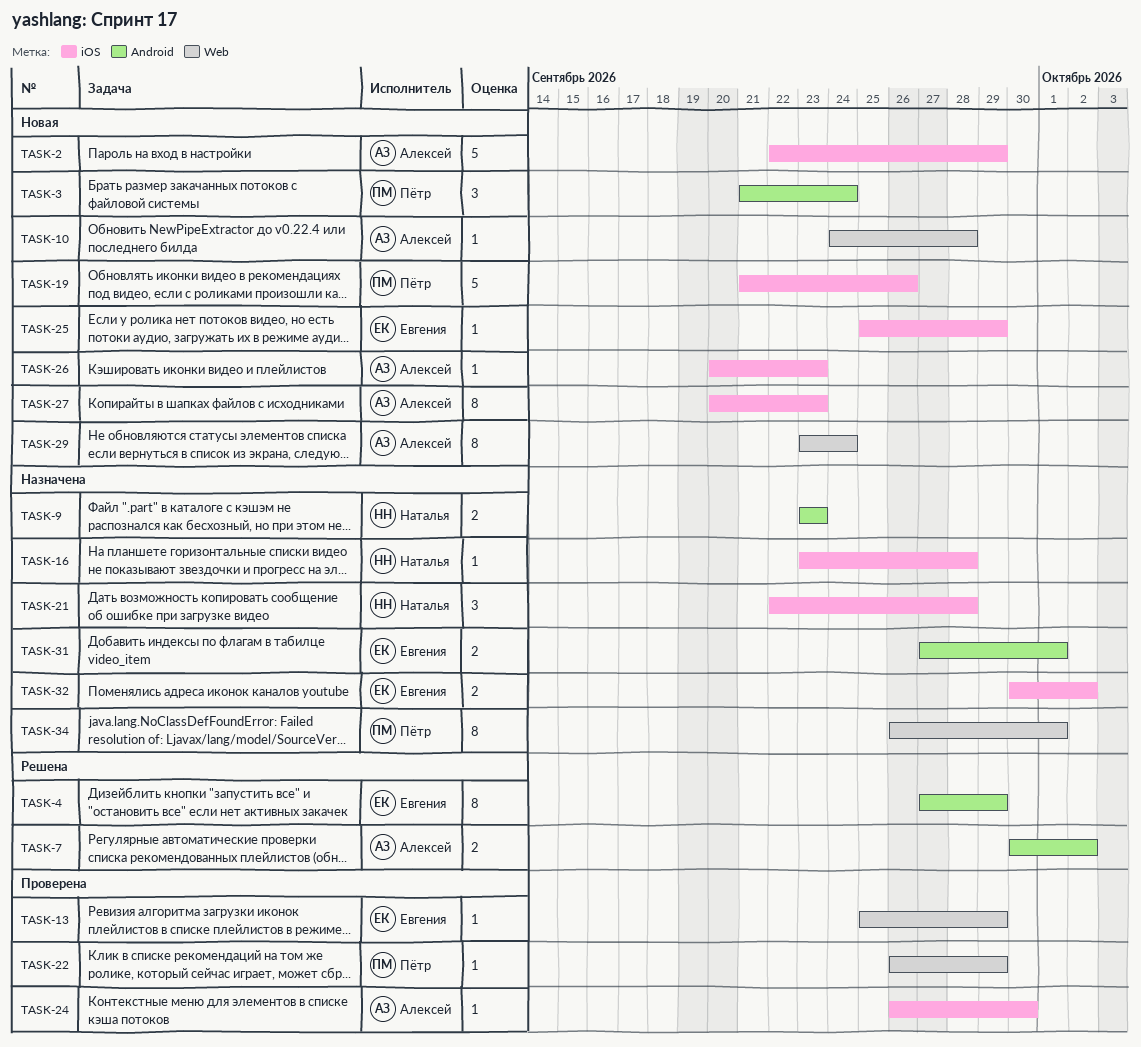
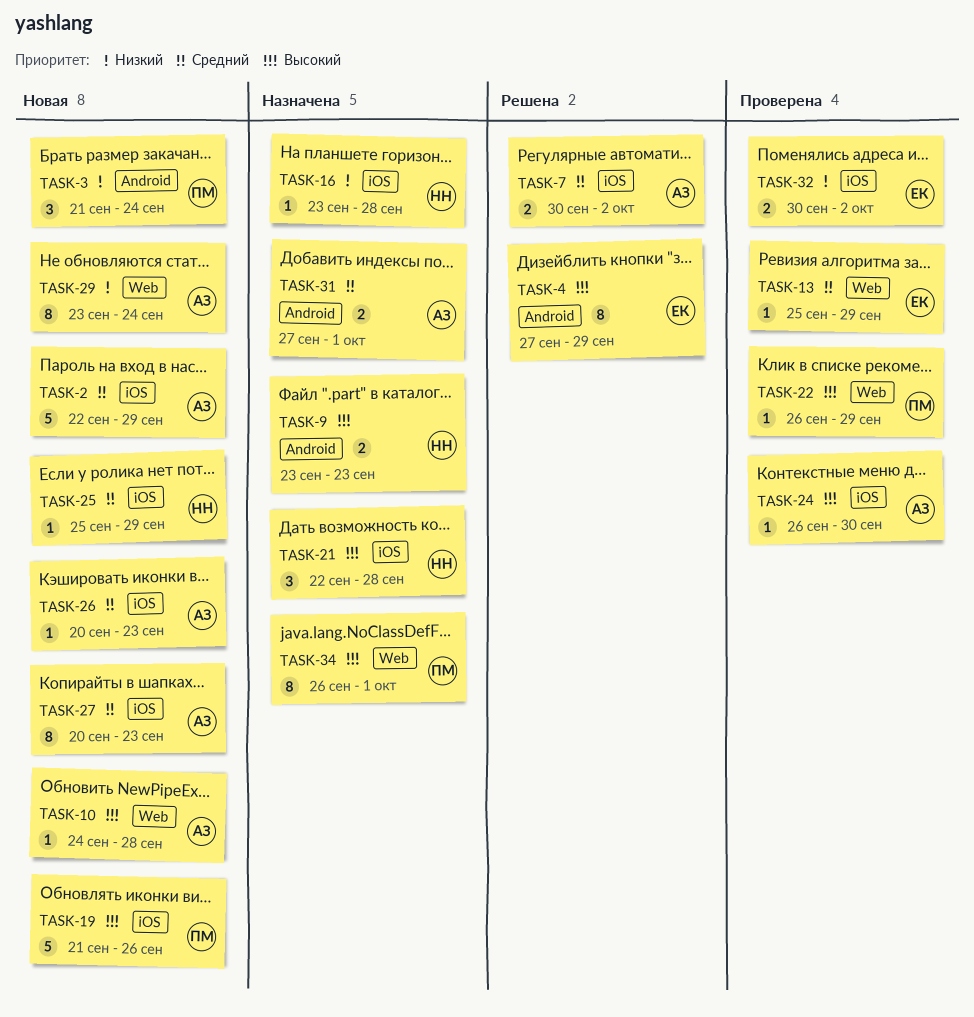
TASK-7, label: Android -> iOS
TASK-25, owner: Евгения -> Наталья
TASK-31, owner: Евгения -> Алексей
TASK-32, status: Назначена -> Проверена

